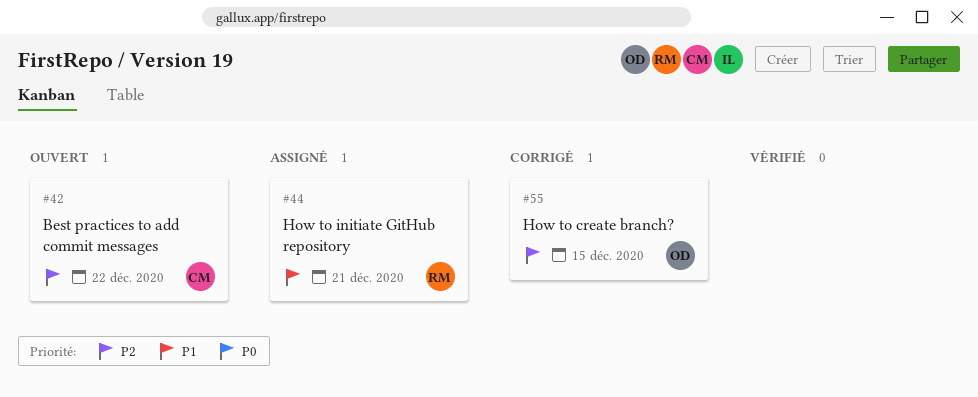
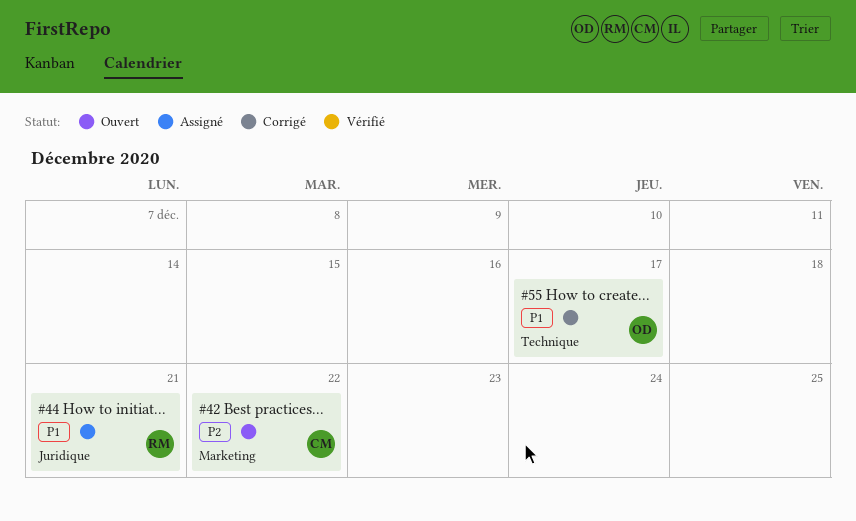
#55, priority: P2 -> P1
#55, due: Dec 15 -> Dec 17

